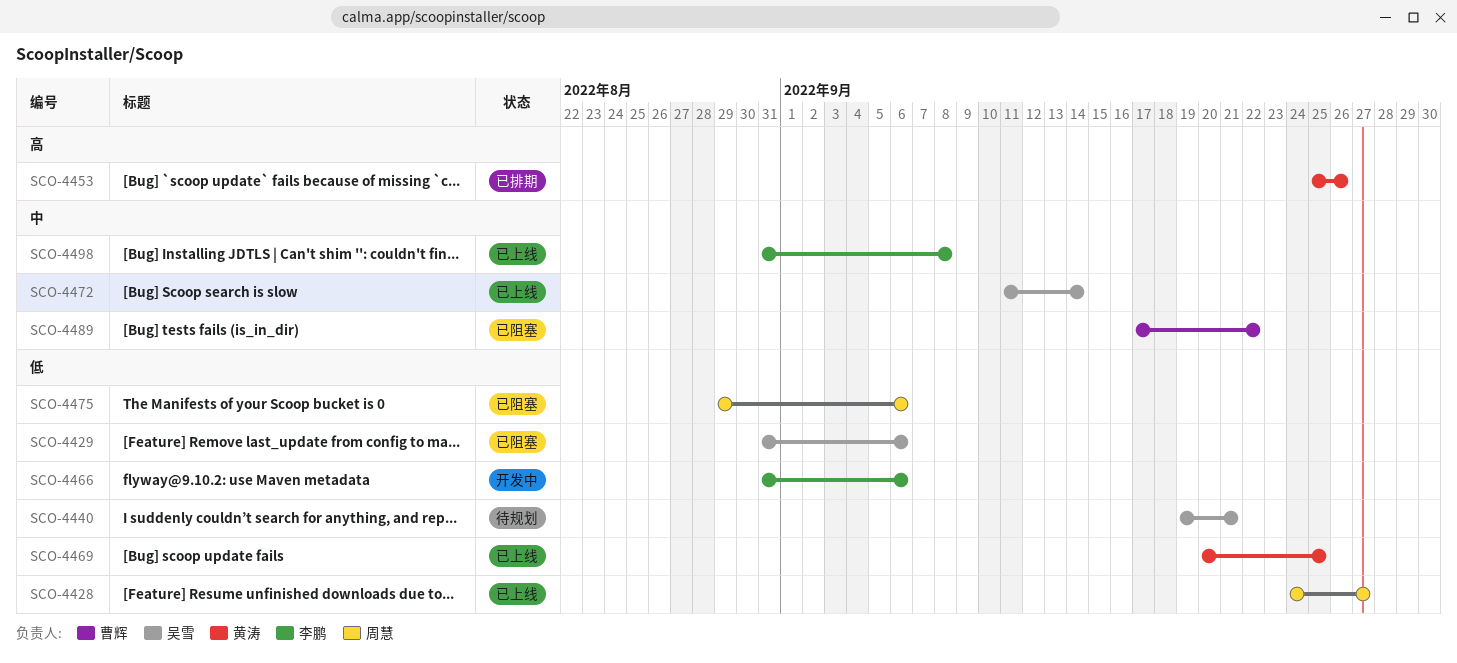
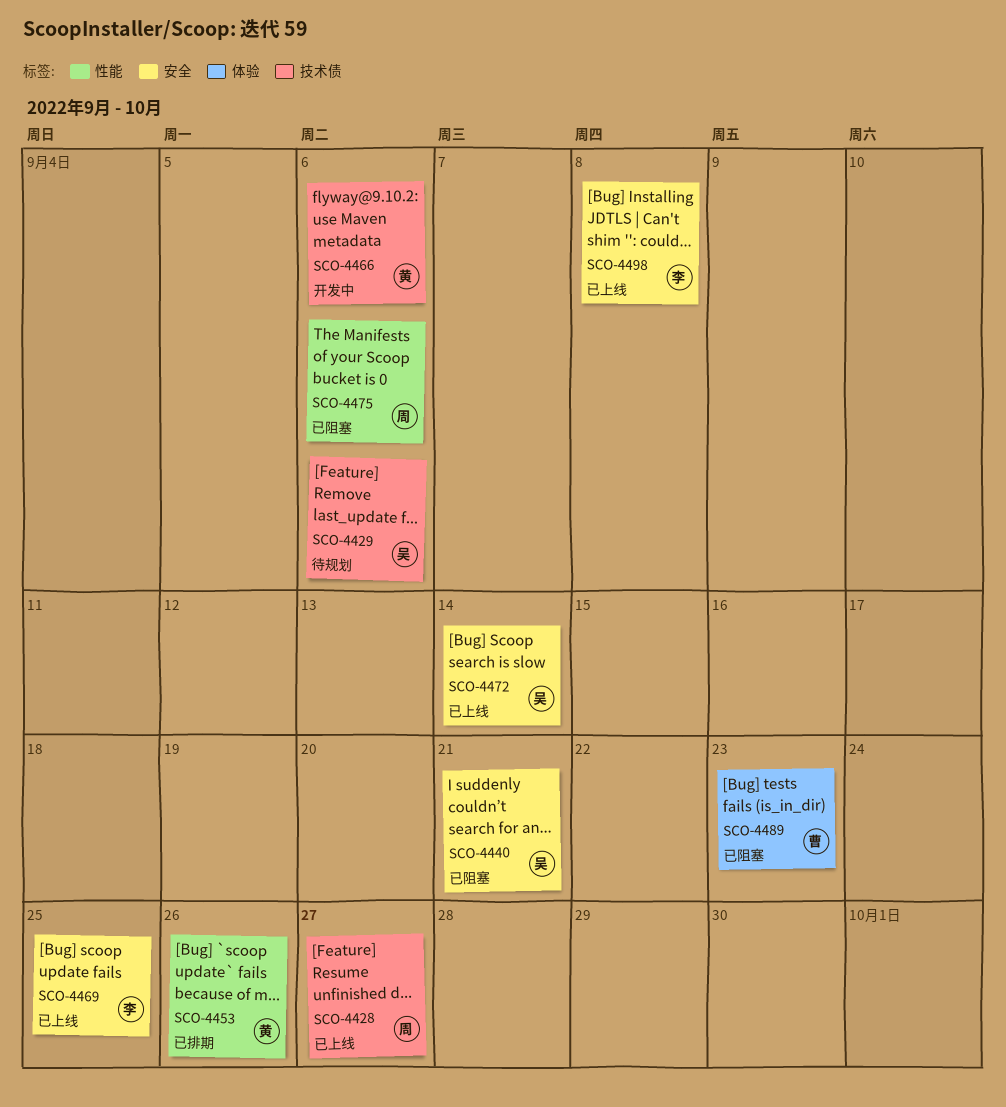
SCO-4429, status: 已阻塞 -> 待规划
SCO-4440, status: 待规划 -> 已阻塞
SCO-4466, owner: 李鹏 -> 黄涛
SCO-4469, owner: 黄涛 -> 李鹏
SCO-4489, due: Sep 22 -> Sep 23

